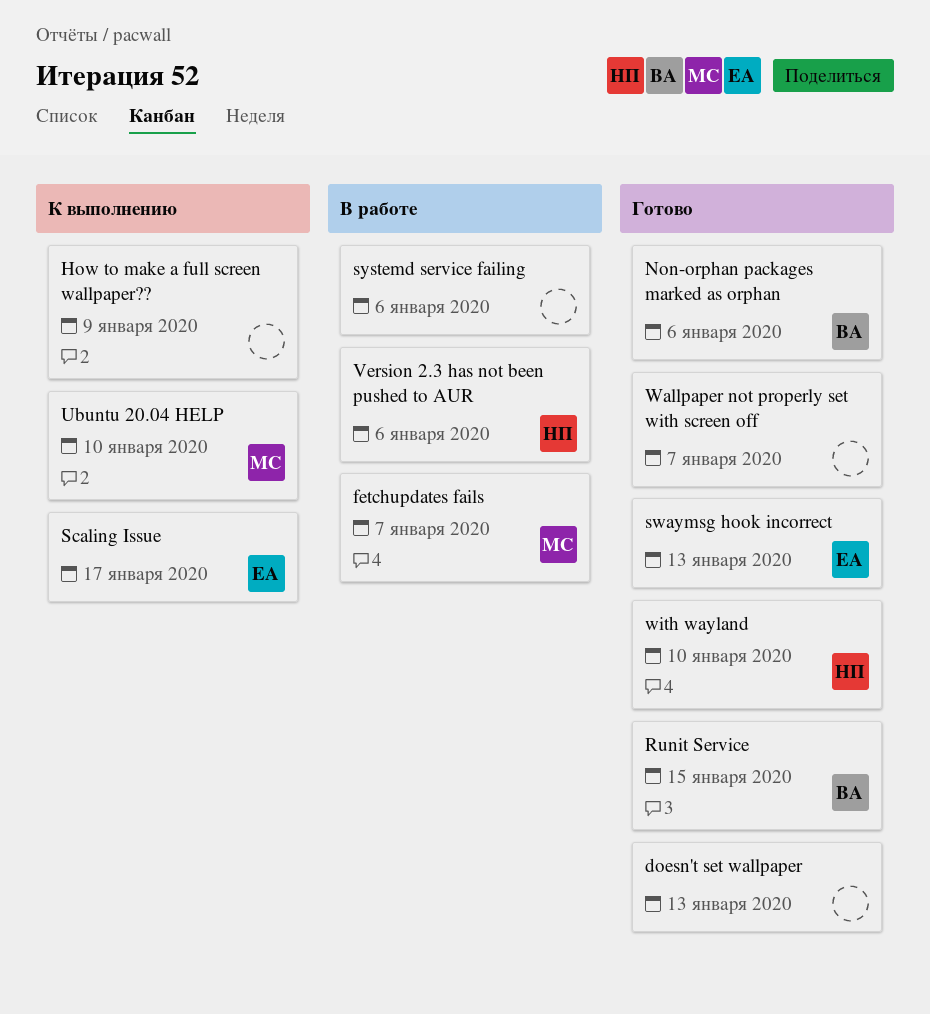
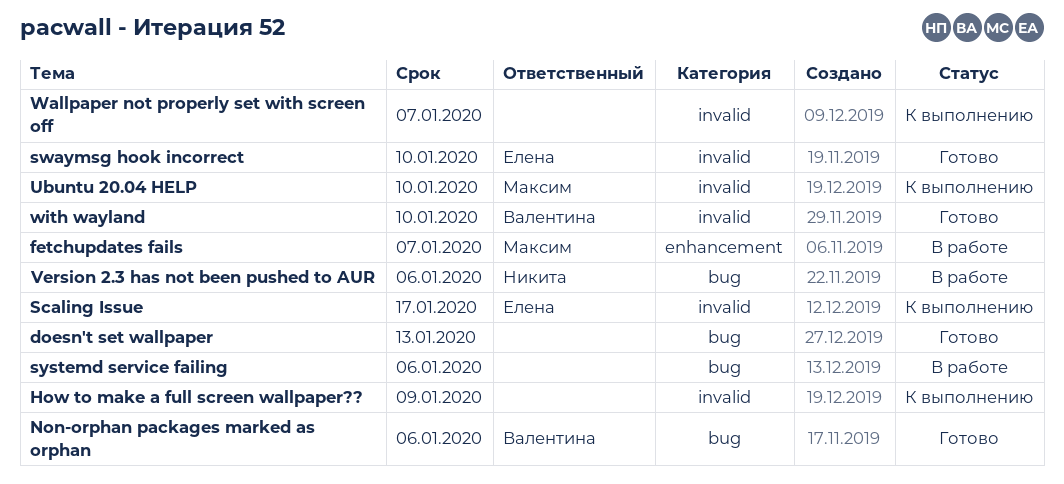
Runit Service: present -> none
swaymsg hook incorrect, due: Jan 13 -> Jan 10
Wallpaper not properly set with screen off, status: Готово -> К выполнению
with wayland, owner: Никита -> Валентина

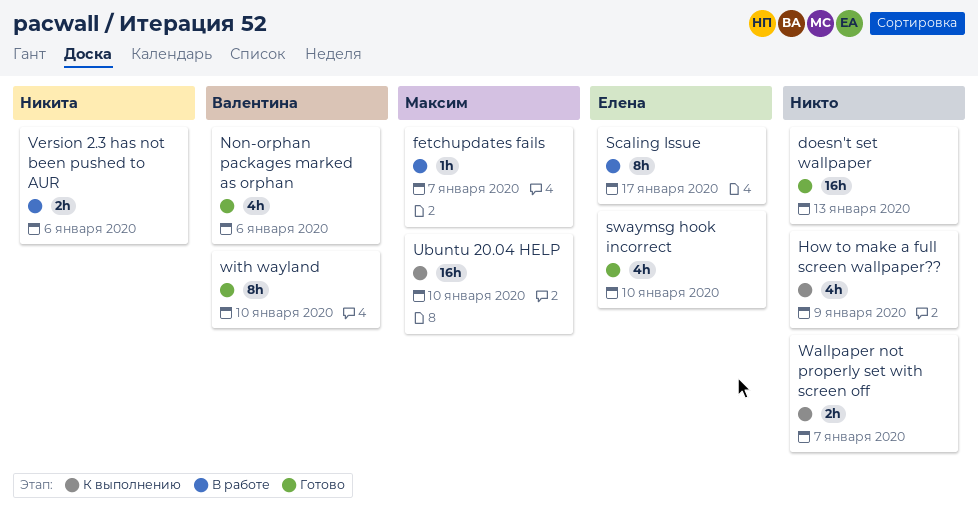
Scaling Issue, status: К выполнению -> В работе
systemd service failing: present -> none

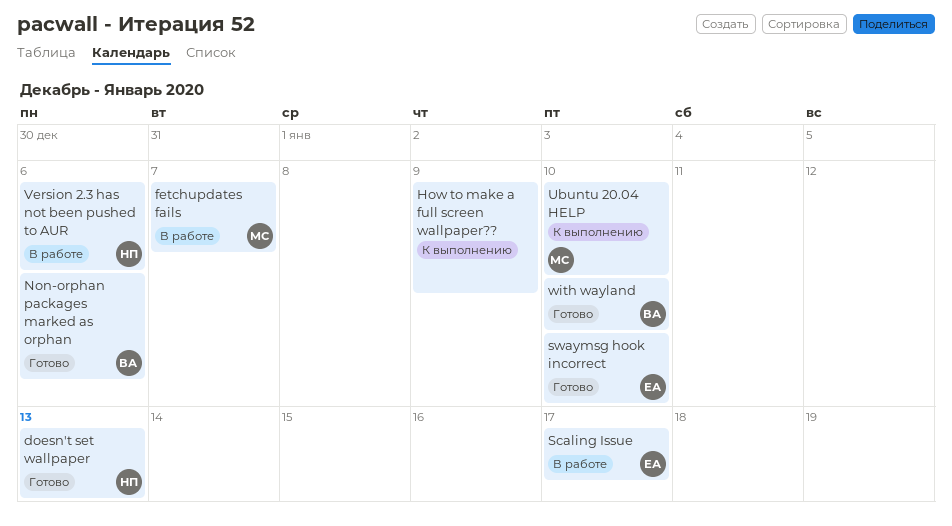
doesn't set wallpaper, owner: none -> Никита
Wallpaper not properly set with screen off: present -> none

